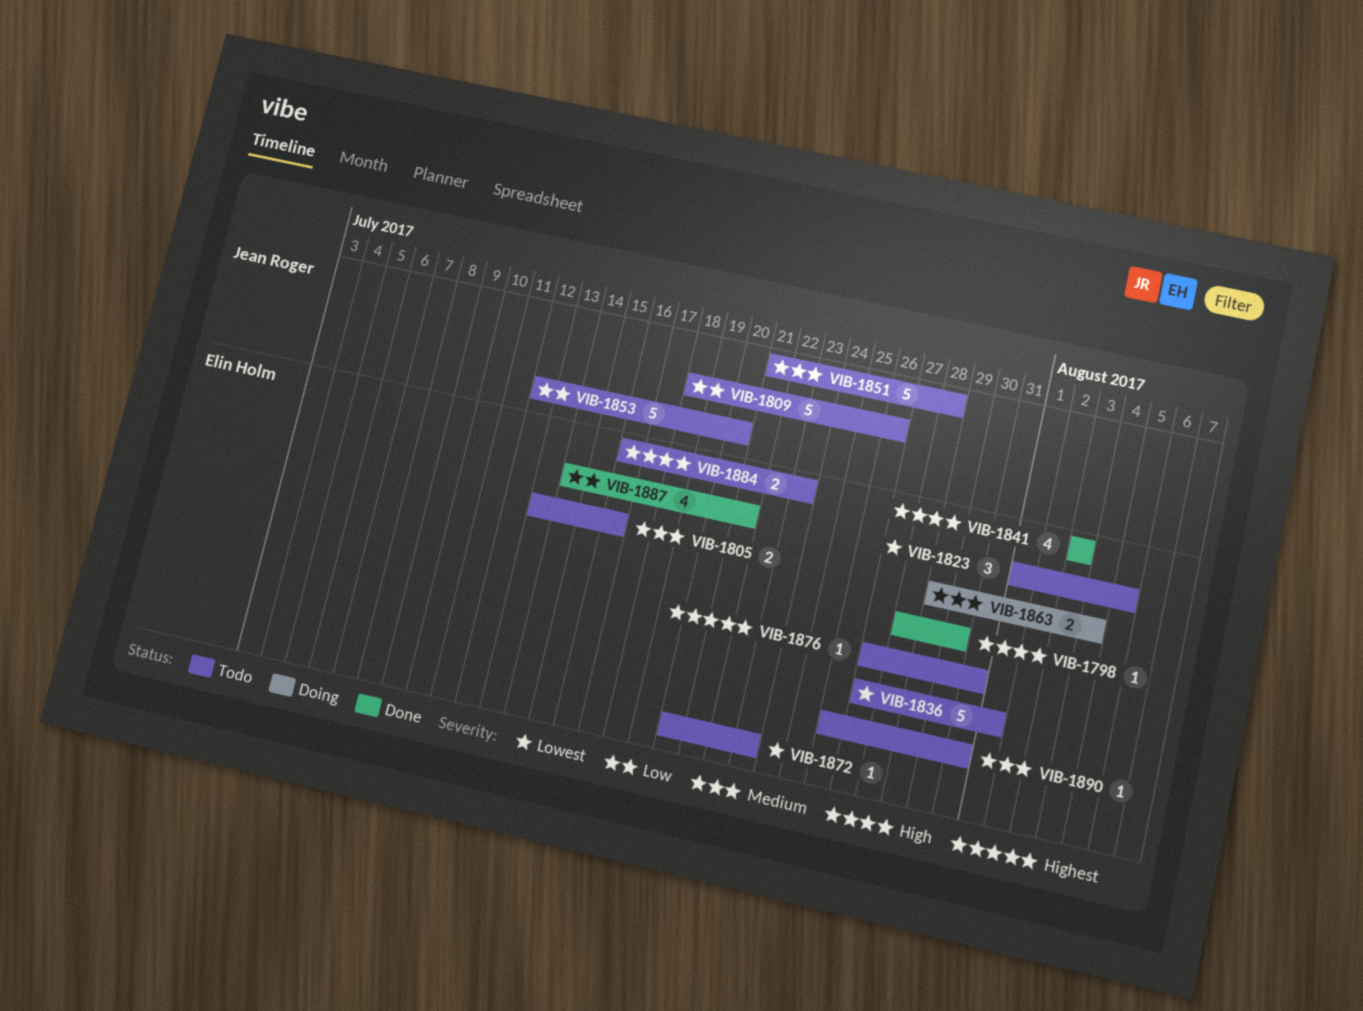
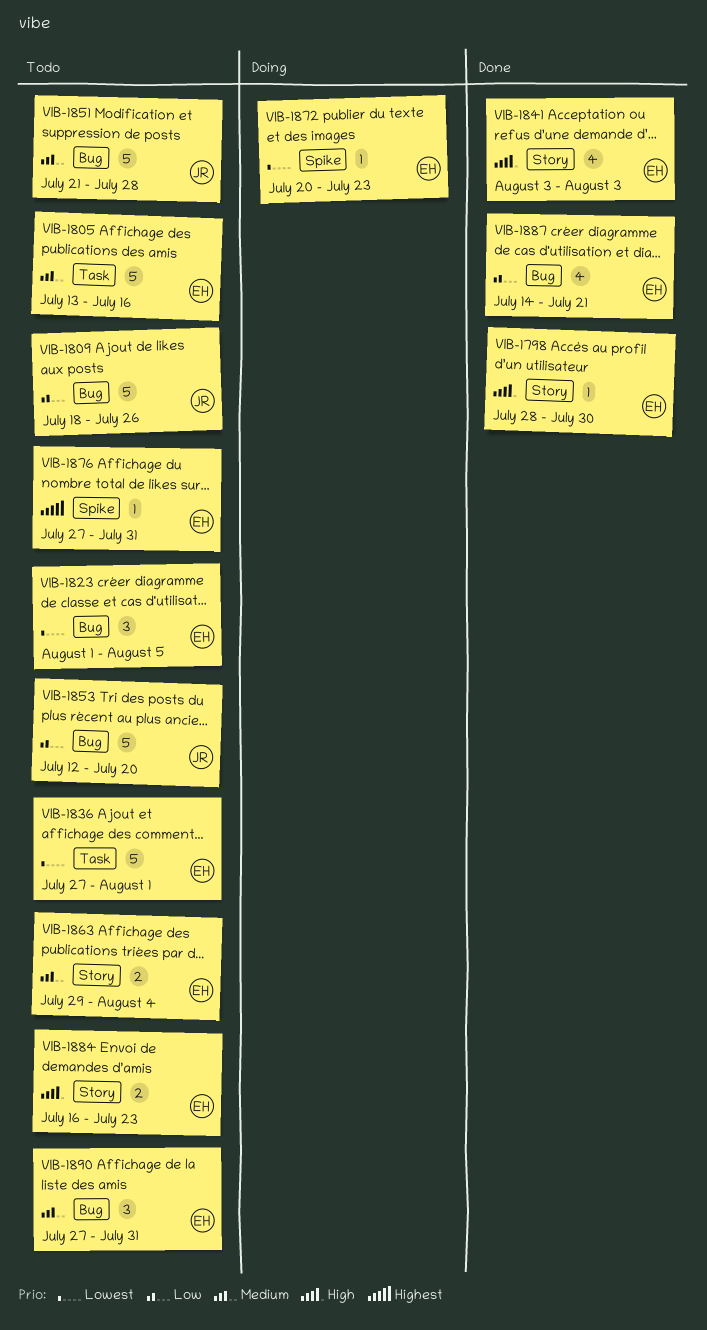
VIB-1805, estimate: 2 -> 5
VIB-1863, status: Doing -> Todo
VIB-1872, status: Todo -> Doing
VIB-1890, estimate: 1 -> 3
VIB-1890, start: Jul 26 -> Jul 27

